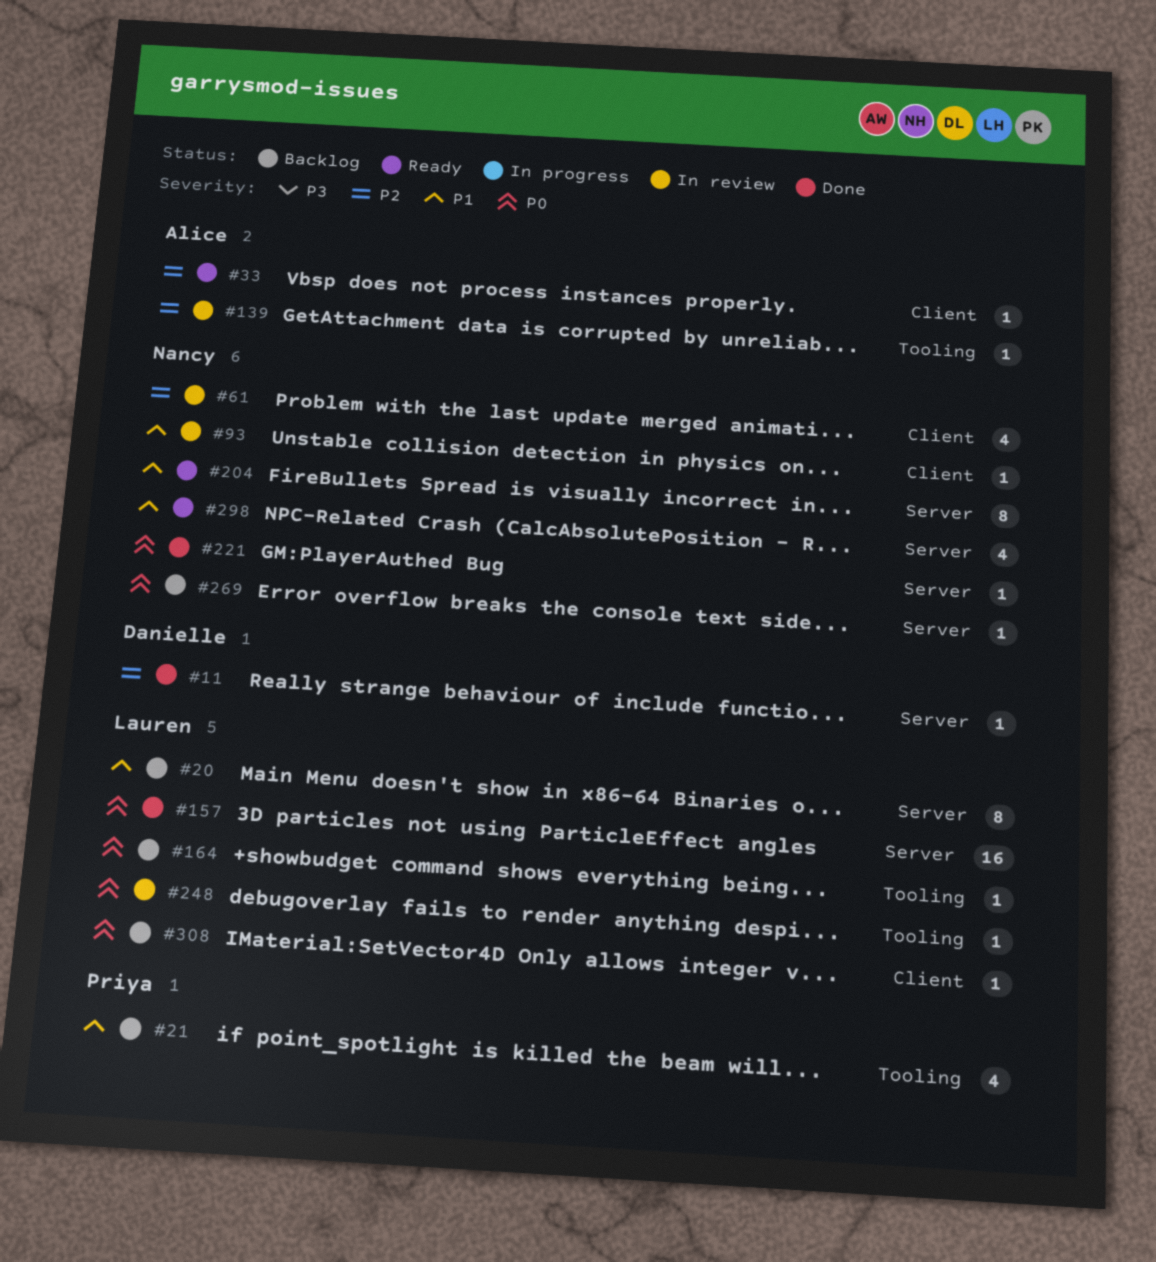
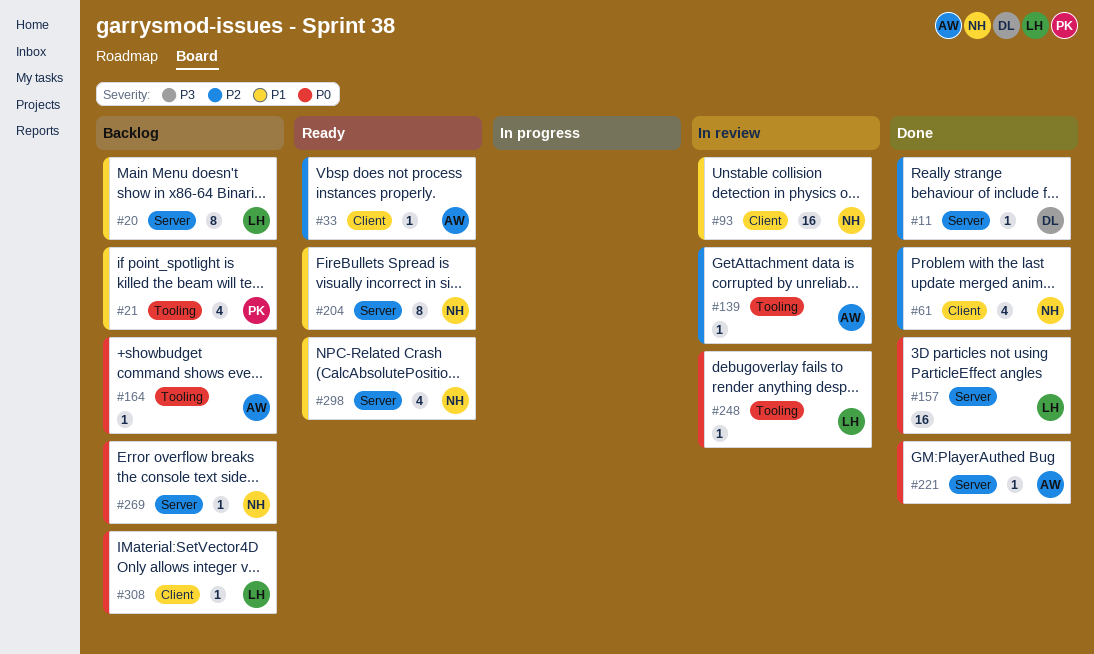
#61, status: In review -> Done
#93, estimate: 1 -> 16
#164, owner: Lauren -> Alice
#221, owner: Nancy -> Alice

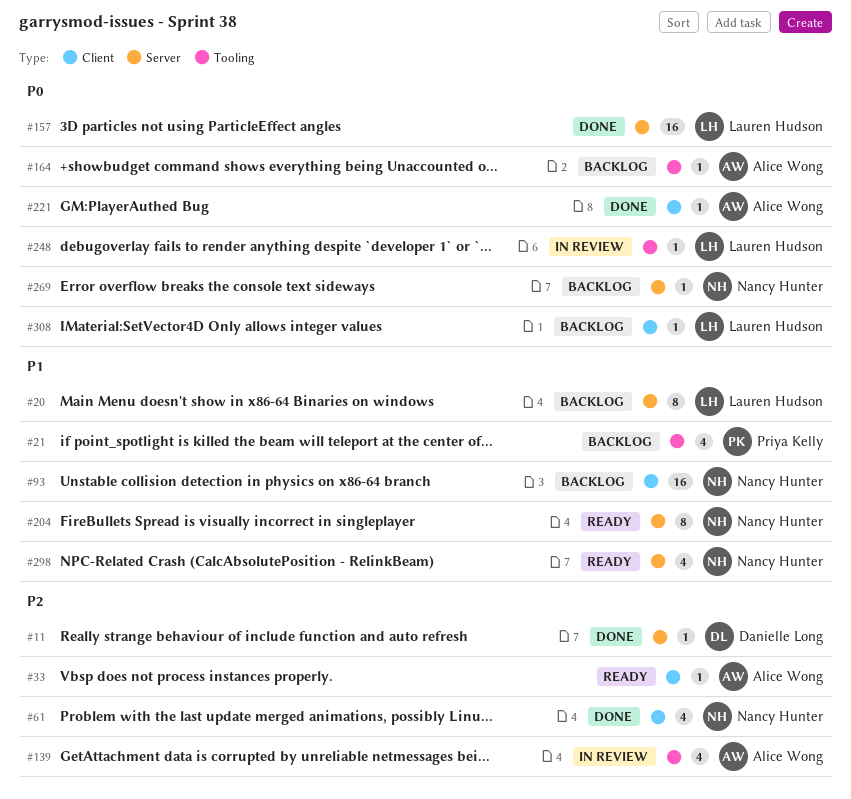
#93, status: In review -> Backlog
#139, estimate: 1 -> 4
#221, label: Server -> Client

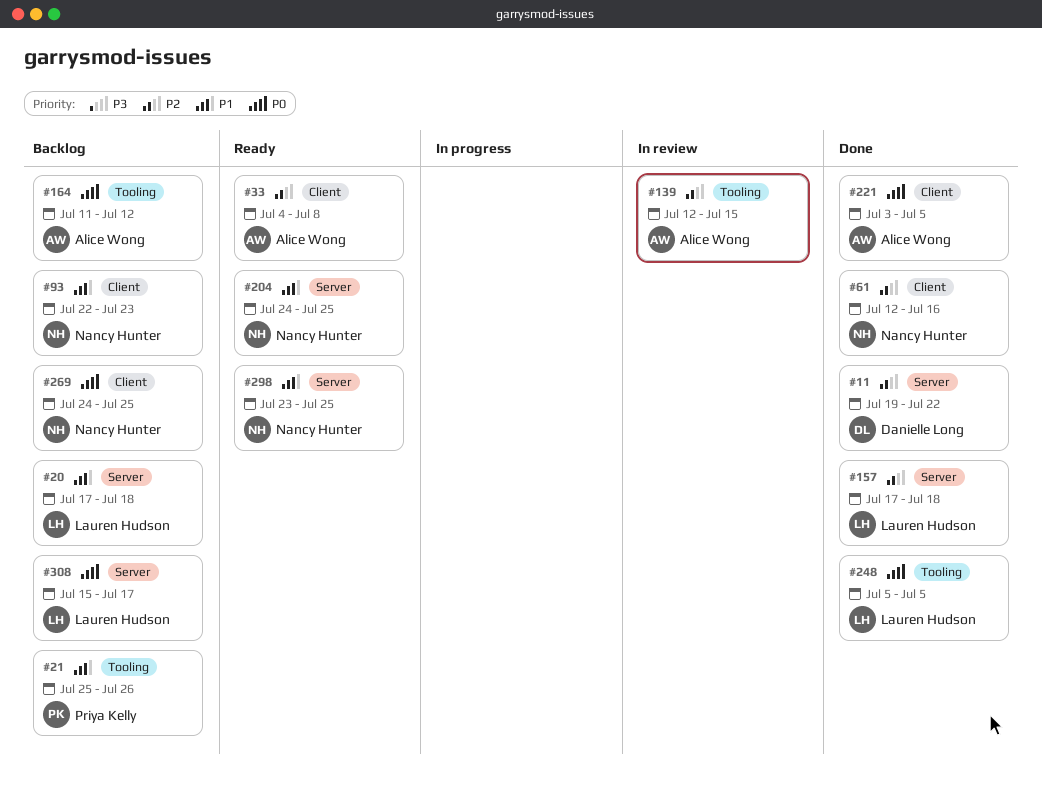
#157, priority: P0 -> P2
#248, status: In review -> Done
#269, label: Server -> Client
#308, label: Client -> Server

